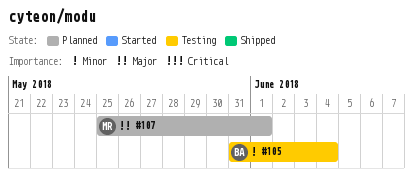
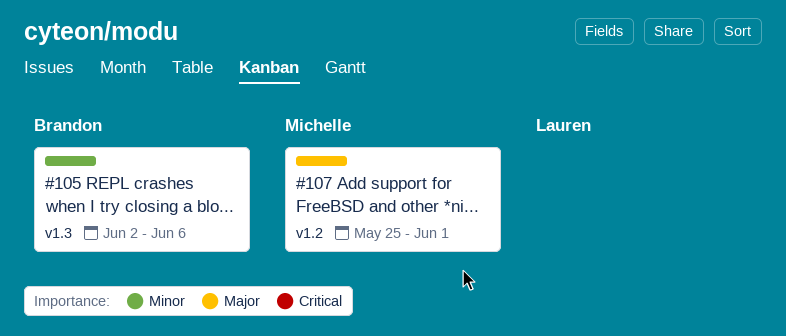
#105, start: May 31 -> Jun 2
#105, due: Jun 4 -> Jun 6

